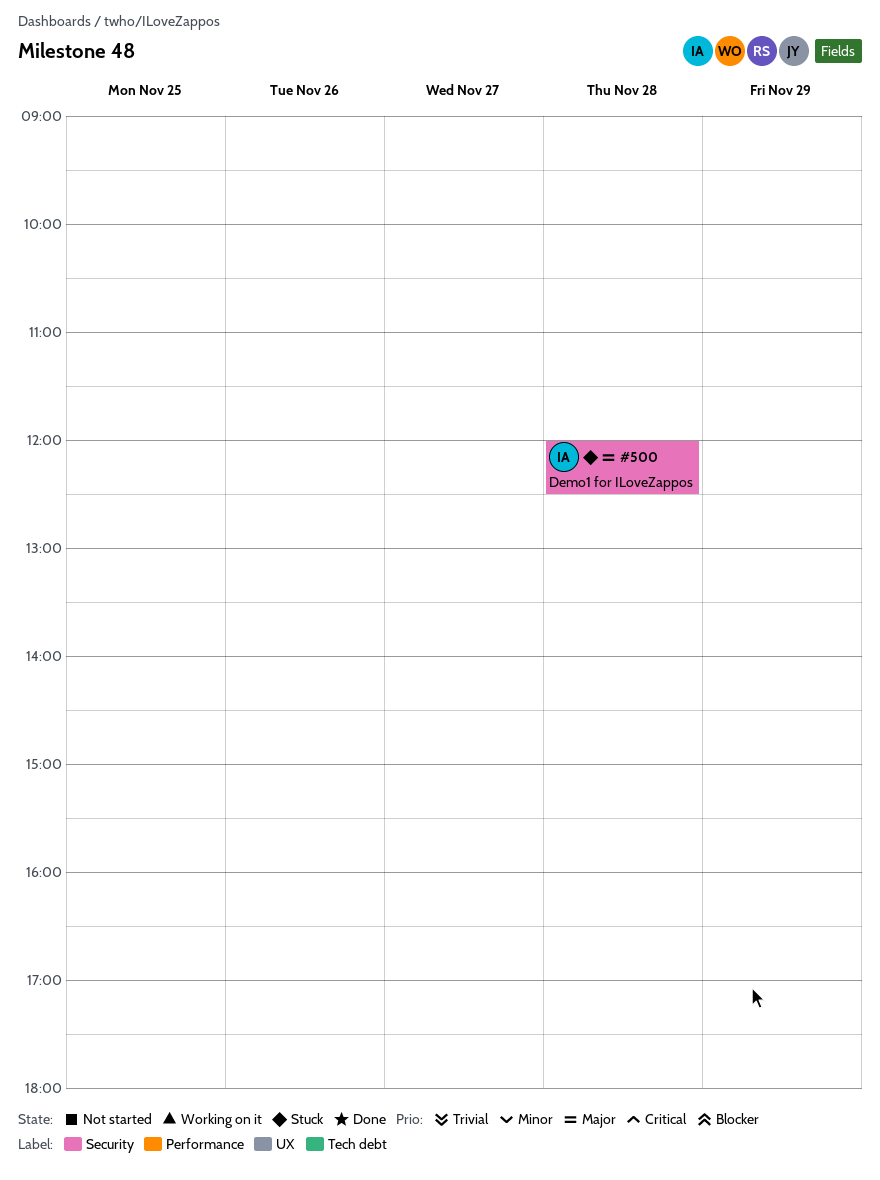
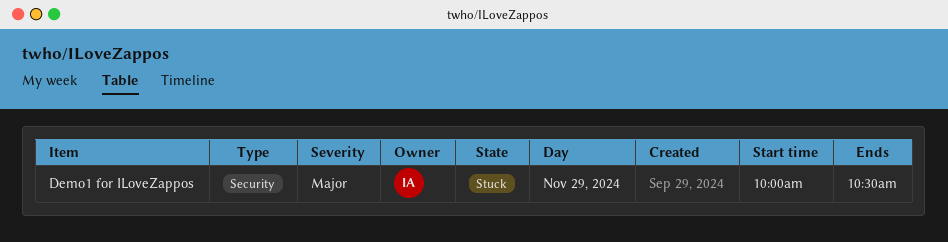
Demo1 for ILoveZappos, day: Nov 28 -> Nov 29
Demo1 for ILoveZappos, begins: 12:00 -> 10:00
Demo1 for ILoveZappos, ends: 12:30 -> 10:30

